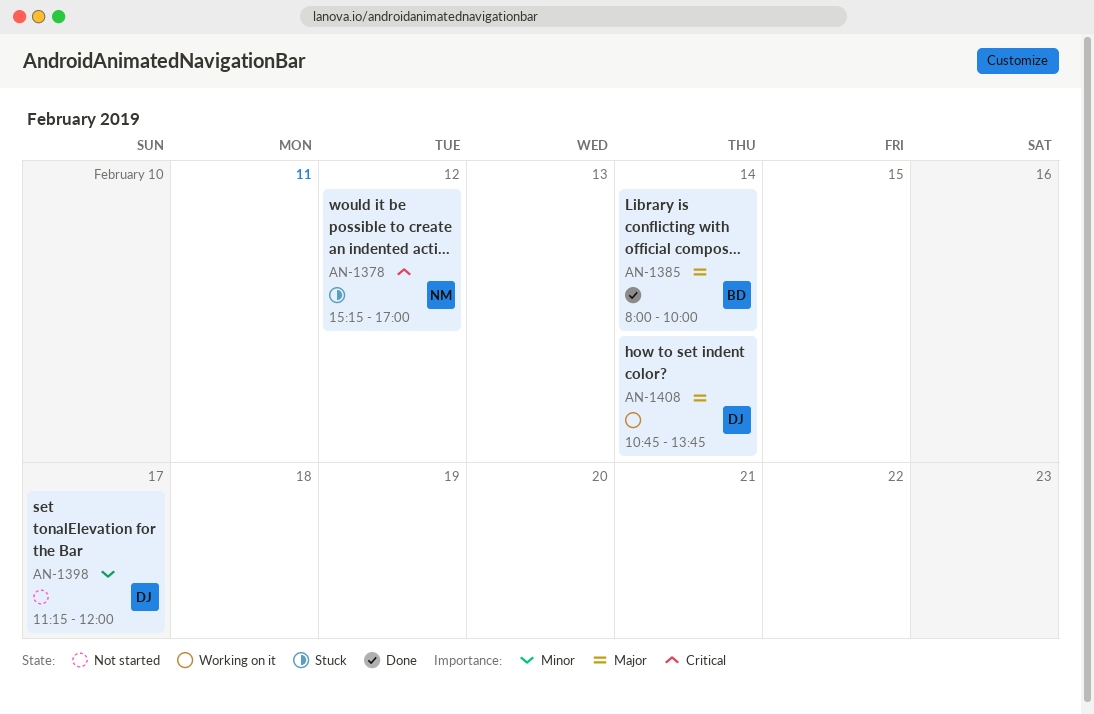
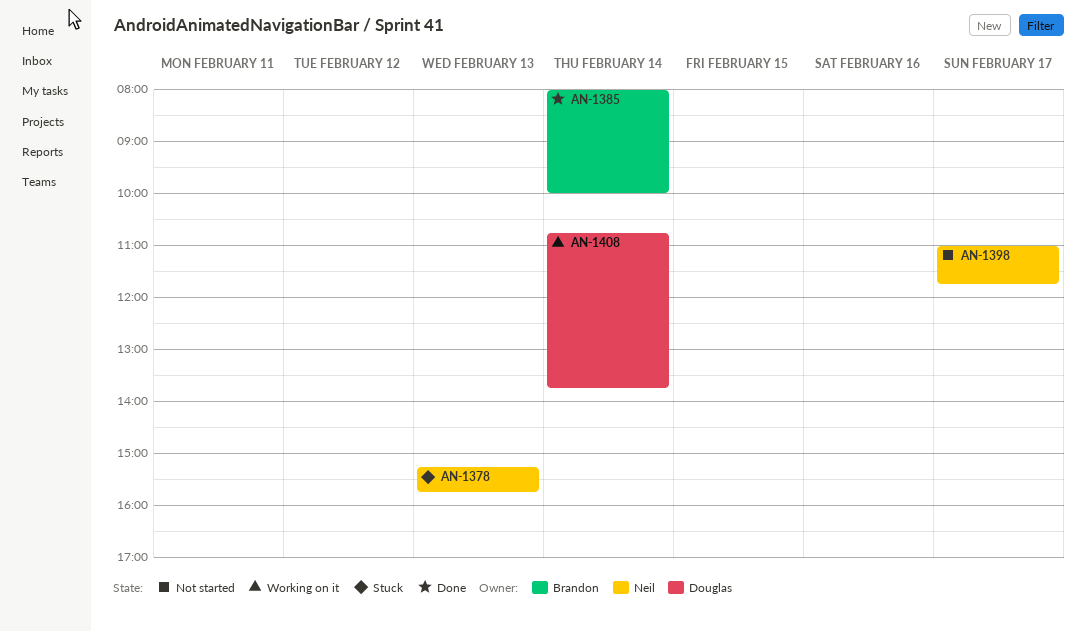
AN-1378, day: Feb 12 -> Feb 13
AN-1378, ends: 17:00 -> 15:45
AN-1398, owner: Douglas -> Neil
AN-1398, begins: 11:15 -> 11:00
AN-1398, ends: 12:00 -> 11:45

